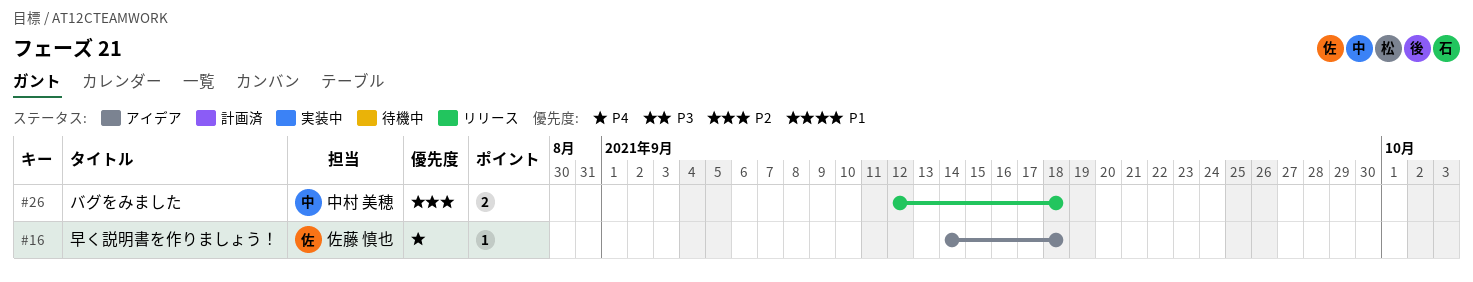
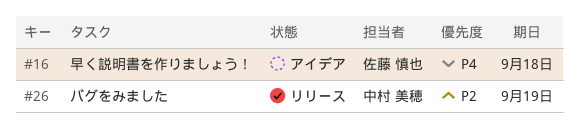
#26, due: Sep 18 -> Sep 19

